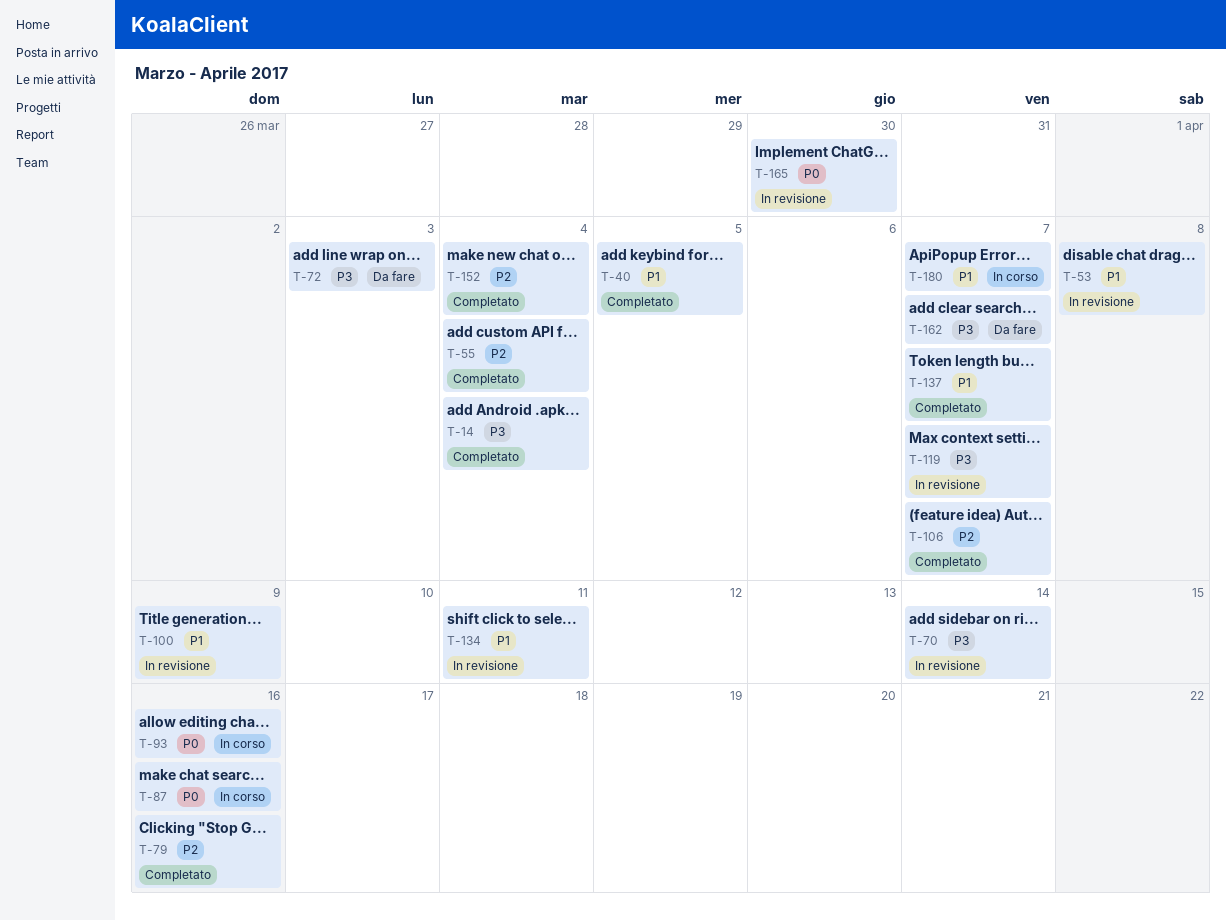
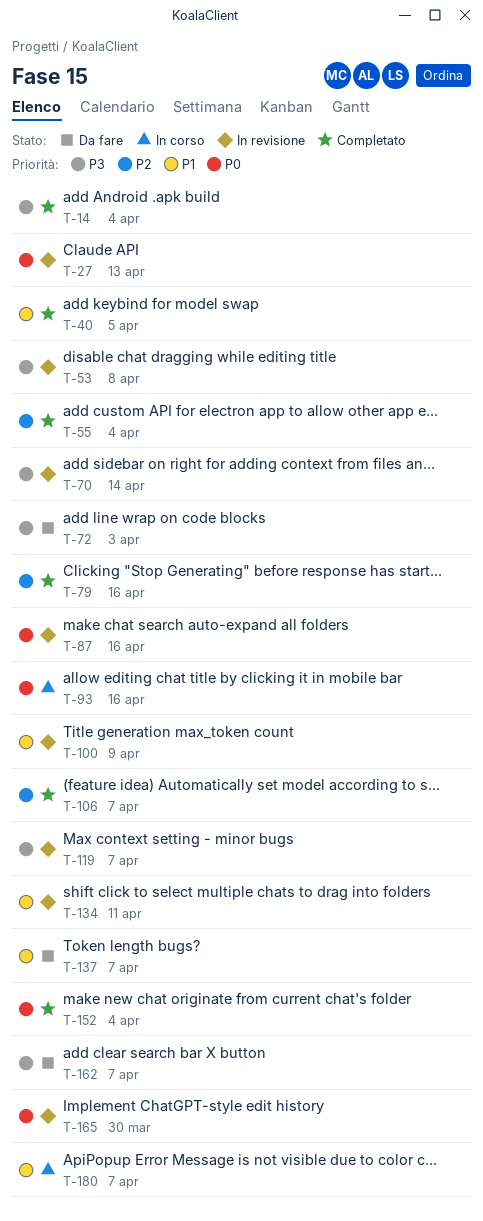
T-27: none -> present
T-53, priority: P1 -> P3
T-87, status: In corso -> In revisione
T-137, status: Completato -> Da fare
T-152, priority: P2 -> P0

